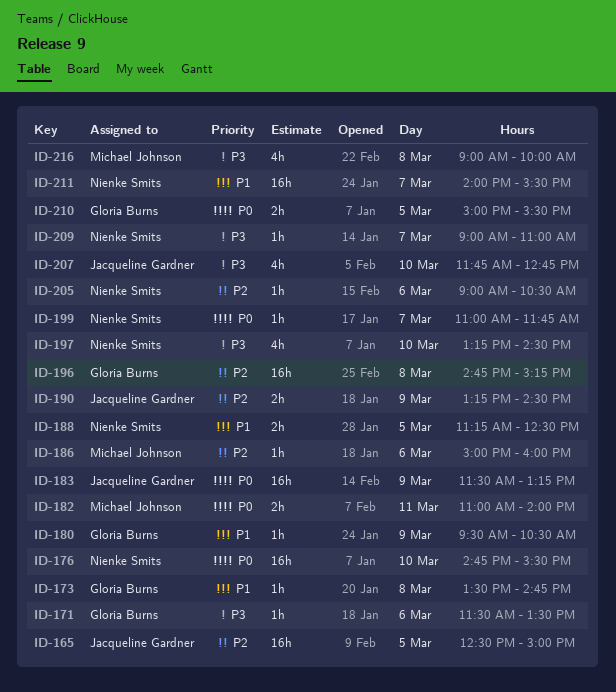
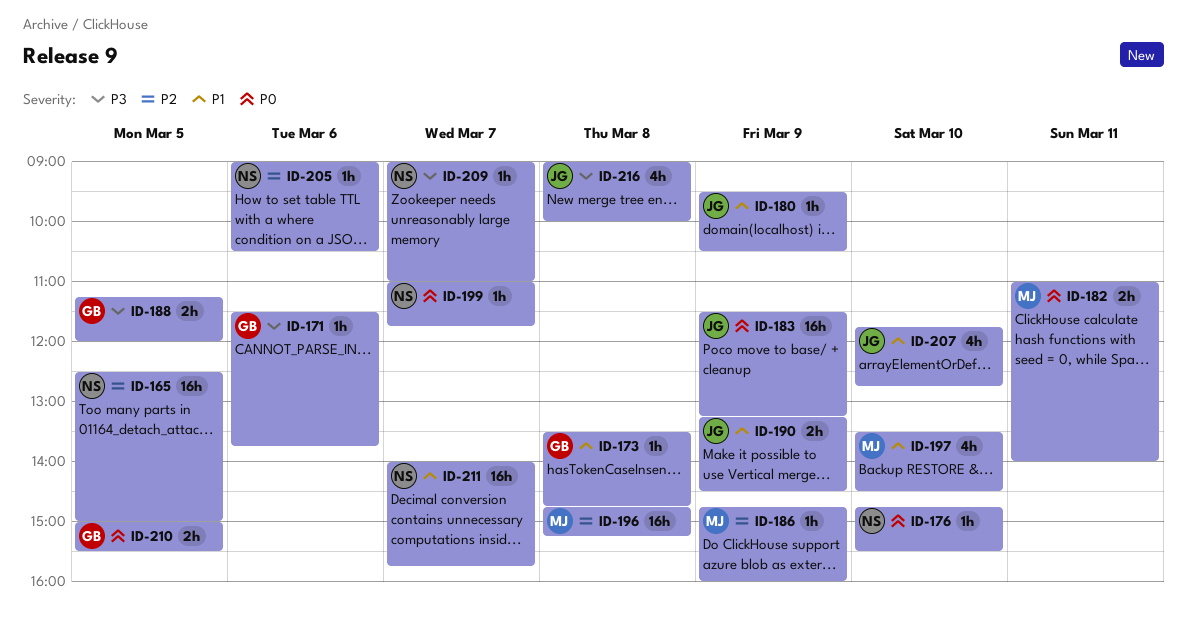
ID-165, owner: Jacqueline Gardner -> Nienke Smits
ID-171, ends: 13:30 -> 13:45
ID-176, estimate: 16h -> 1h
ID-180, owner: Gloria Burns -> Jacqueline Gardner
ID-186, day: Mar 6 -> Mar 9
ID-186, begins: 15:00 -> 14:45
ID-188, owner: Nienke Smits -> Gloria Burns
ID-188, priority: P1 -> P3
ID-188, ends: 12:30 -> 12:00
ID-190, priority: P2 -> P1
ID-196, owner: Gloria Burns -> Michael Johnson
ID-197, owner: Nienke Smits -> Michael Johnson
ID-197, priority: P3 -> P1
ID-197, begins: 13:15 -> 13:30
ID-207, priority: P3 -> P1
ID-211, ends: 15:30 -> 15:45
ID-216, owner: Michael Johnson -> Jacqueline Gardner

